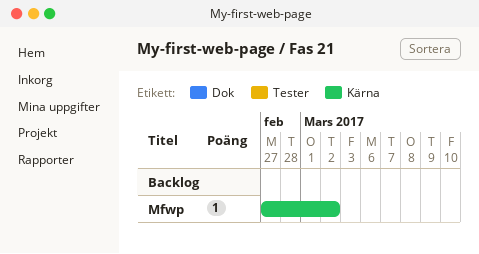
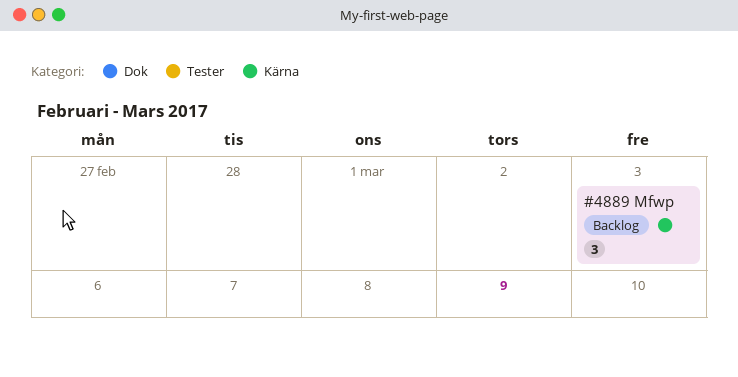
Mfwp, estimate: 1 -> 3
Mfwp, due: Mar 2 -> Mar 3

